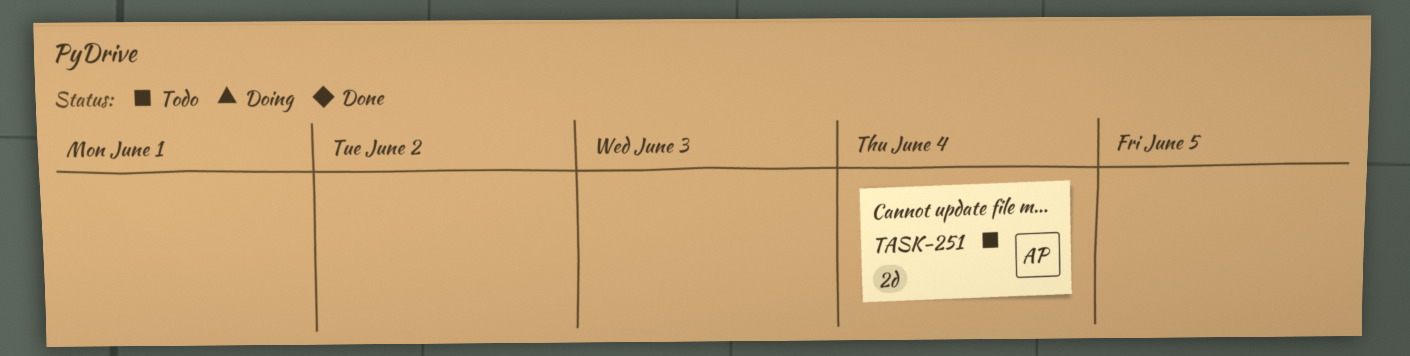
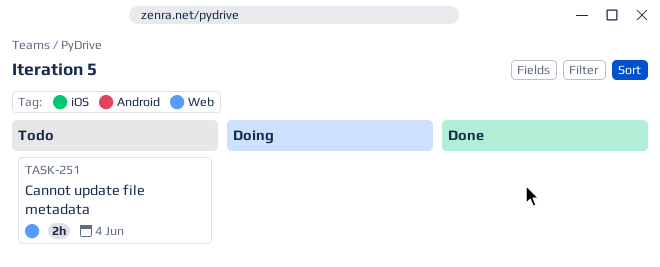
TASK-251, estimate: 2d -> 2h

